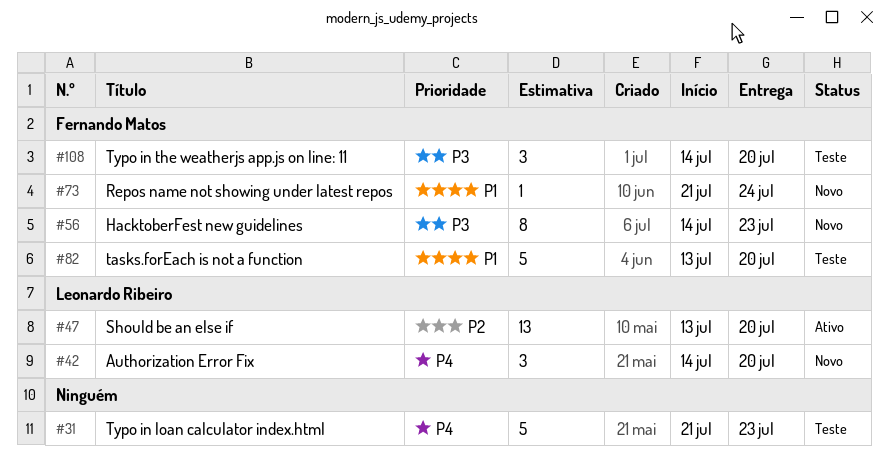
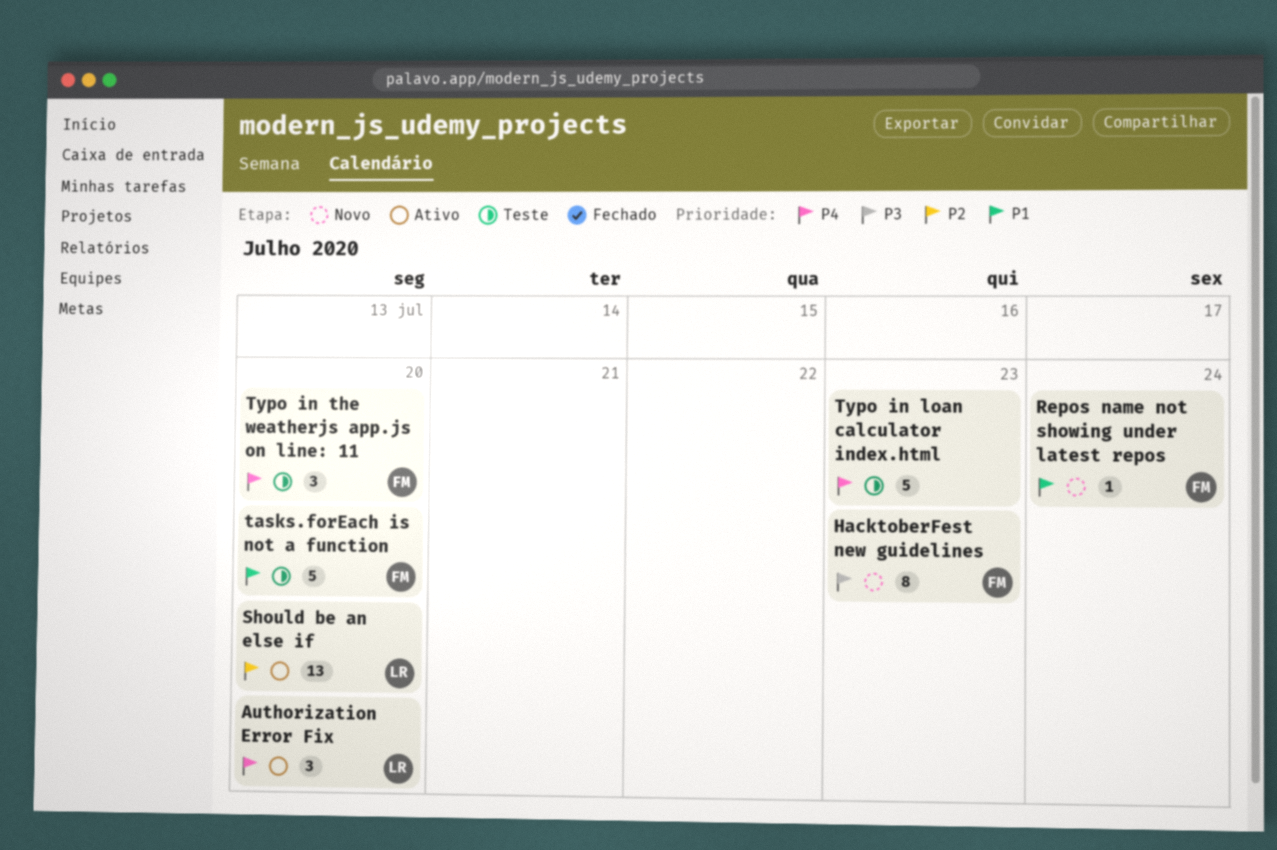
Authorization Error Fix, status: Novo -> Ativo
Typo in the weatherjs app.js on line: 11, priority: P3 -> P4

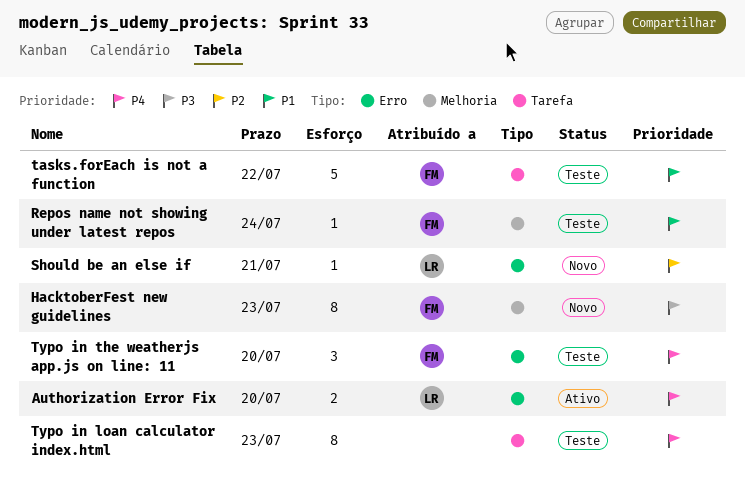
Authorization Error Fix, estimate: 3 -> 2
Repos name not showing under latest repos, status: Novo -> Teste
Should be an else if, status: Ativo -> Novo
Should be an else if, estimate: 13 -> 1
Should be an else if, due: Jul 20 -> Jul 21
tasks.forEach is not a function, due: Jul 20 -> Jul 22
Typo in loan calculator index.html, estimate: 5 -> 8

